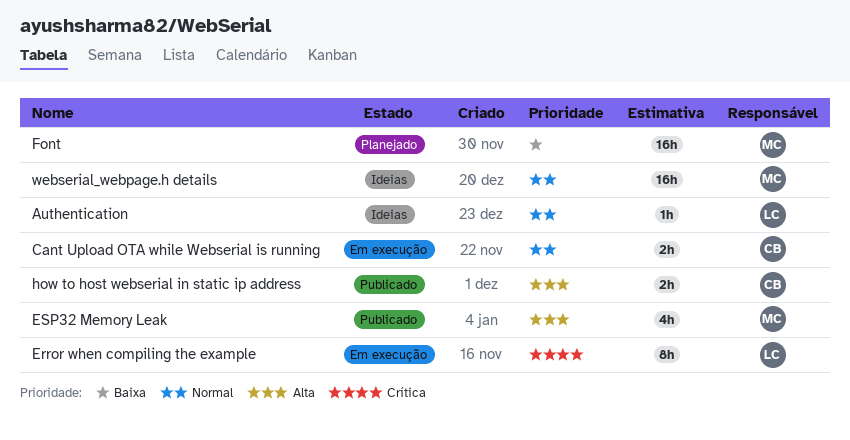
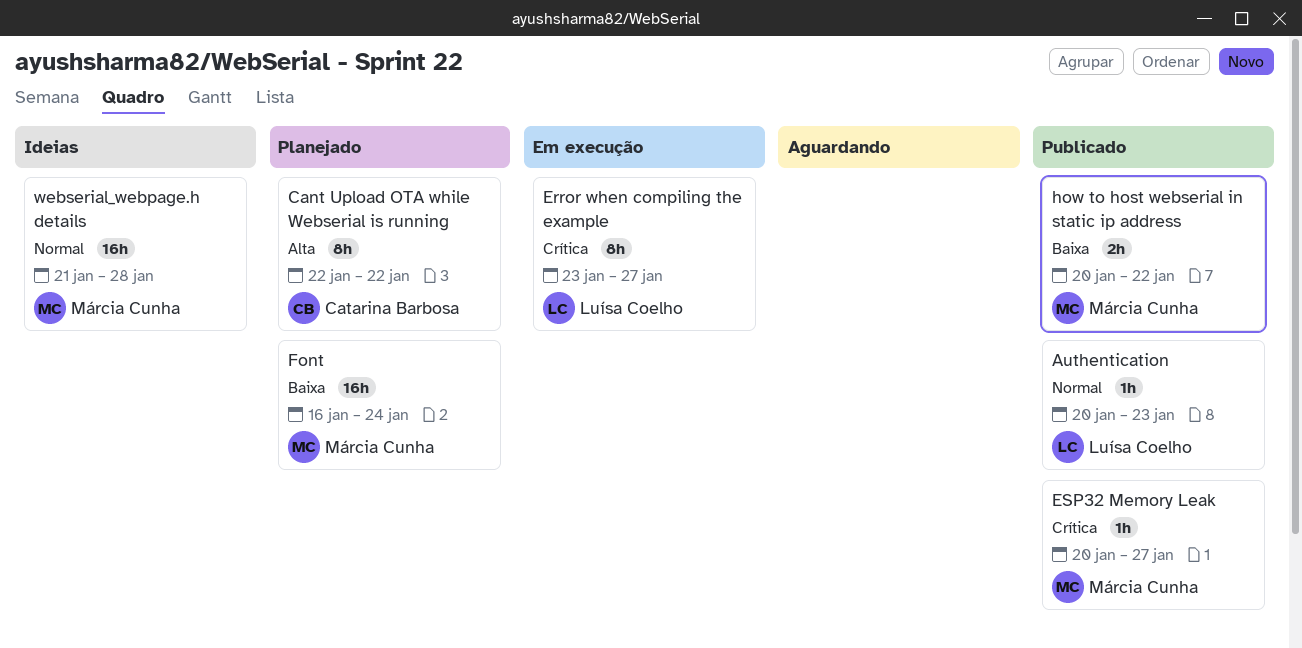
Authentication, status: Ideias -> Publicado
Cant Upload OTA while Webserial is running, status: Em execução -> Planejado
Cant Upload OTA while Webserial is running, priority: Normal -> Alta
Cant Upload OTA while Webserial is running, estimate: 2h -> 8h
ESP32 Memory Leak, priority: Alta -> Crítica
ESP32 Memory Leak, estimate: 4h -> 1h
how to host webserial in static ip address, owner: Catarina Barbosa -> Márcia Cunha
how to host webserial in static ip address, priority: Alta -> Baixa

